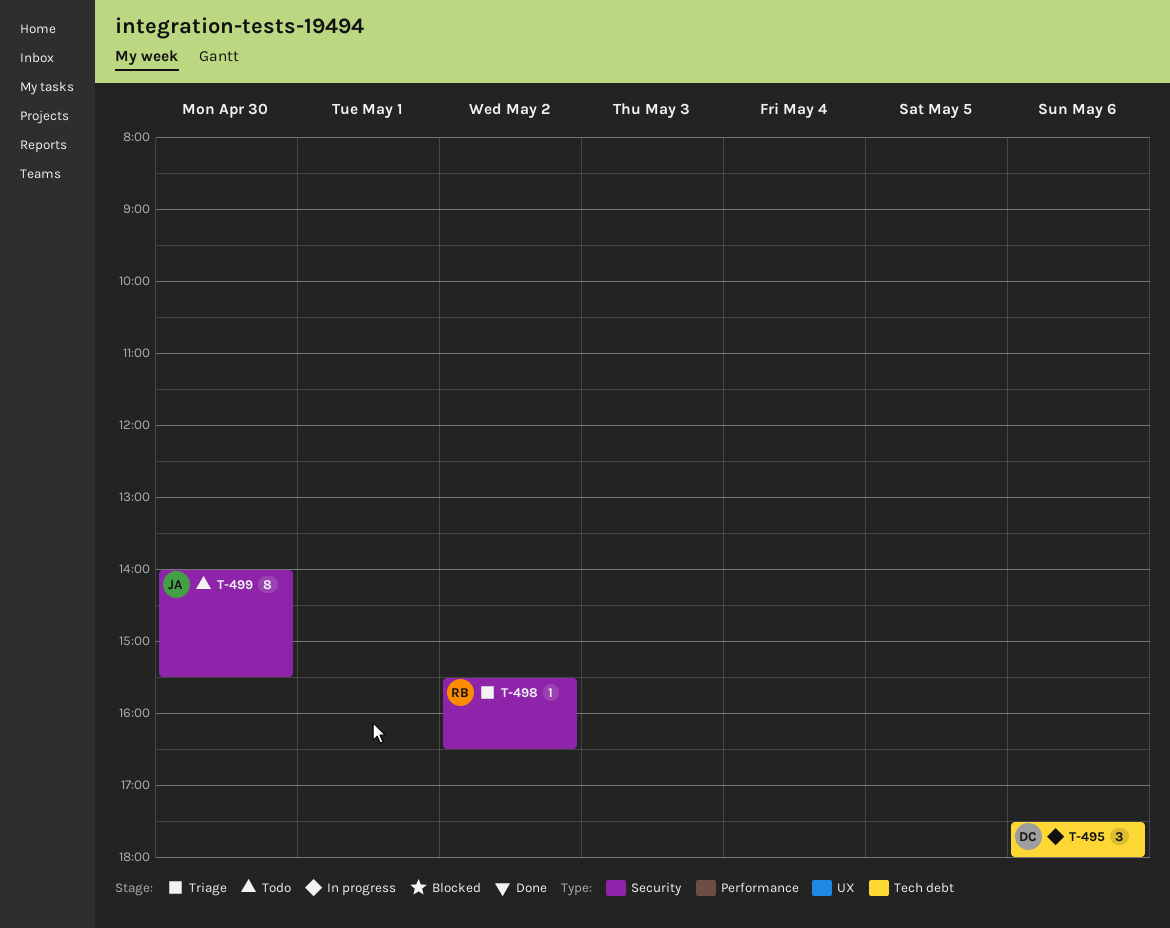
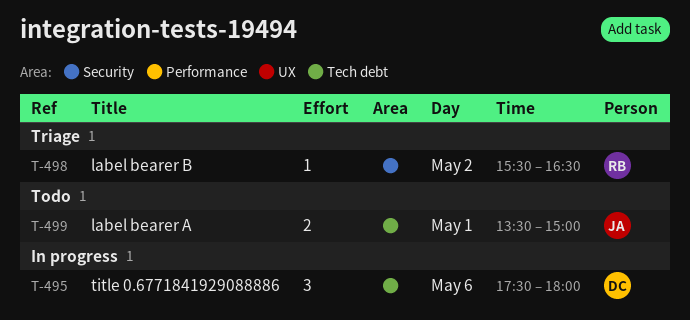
T-499, label: Security -> Tech debt
T-499, estimate: 8 -> 2
T-499, day: Apr 30 -> May 1
T-499, begins: 14:00 -> 13:30
T-499, ends: 15:30 -> 15:00

